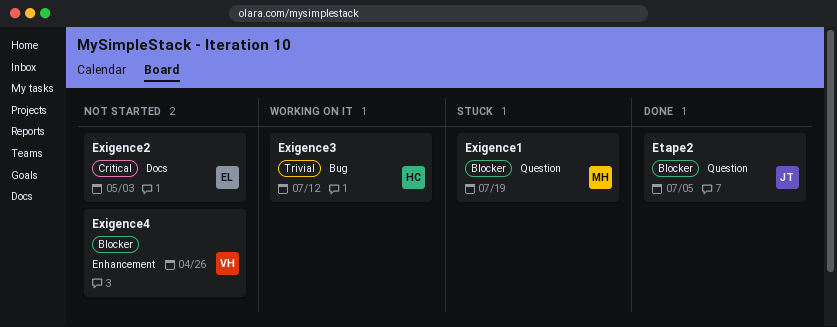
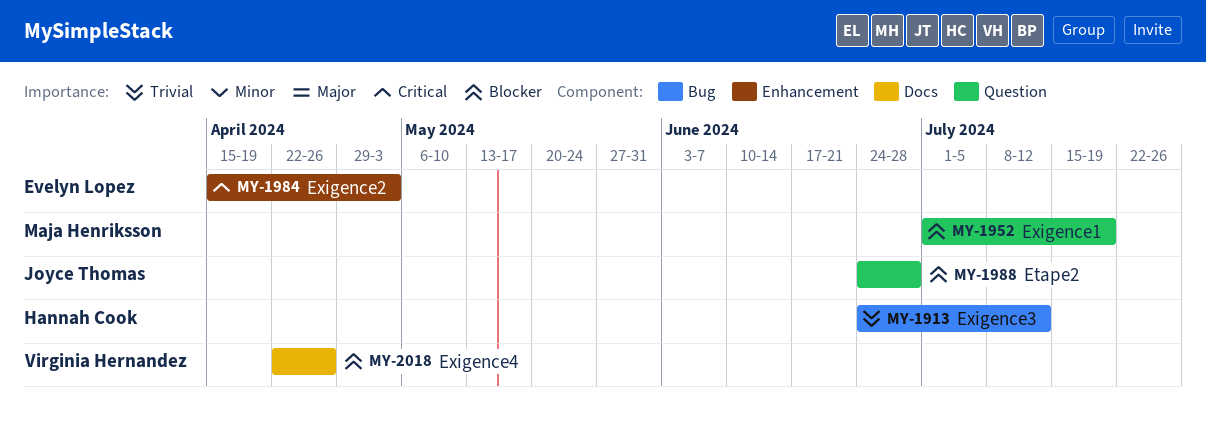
Etape2, due: Jul 5 -> Jun 28
Exigence2, label: Docs -> Enhancement
Exigence4, label: Enhancement -> Docs

